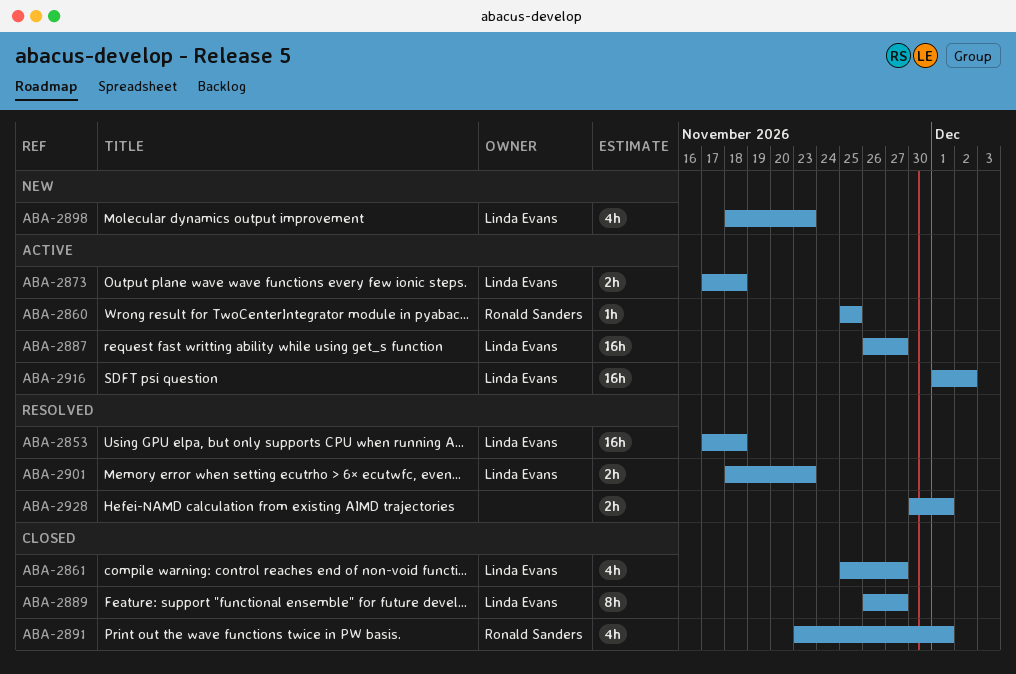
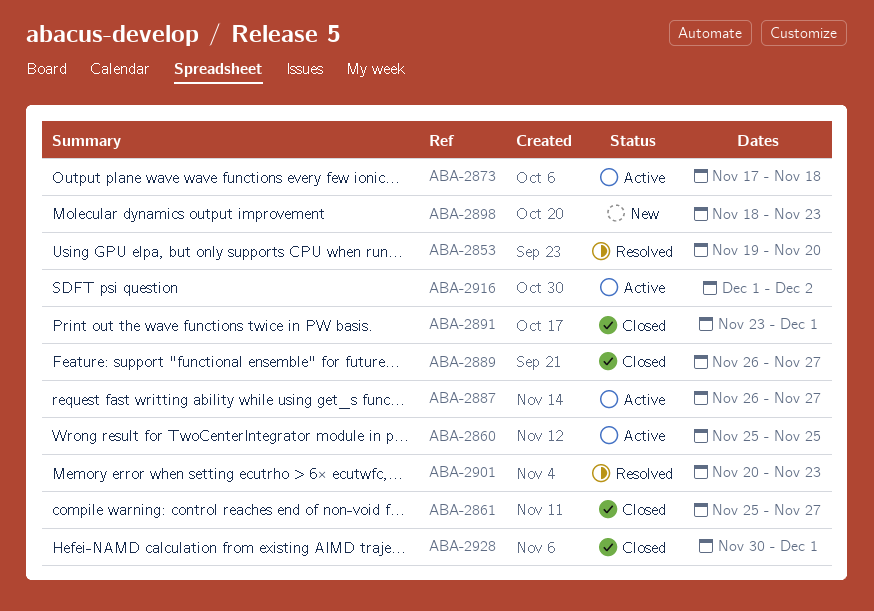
ABA-2853, start: Nov 17 -> Nov 19
ABA-2853, due: Nov 18 -> Nov 20
ABA-2901, start: Nov 18 -> Nov 20
ABA-2928, status: Resolved -> Closed

